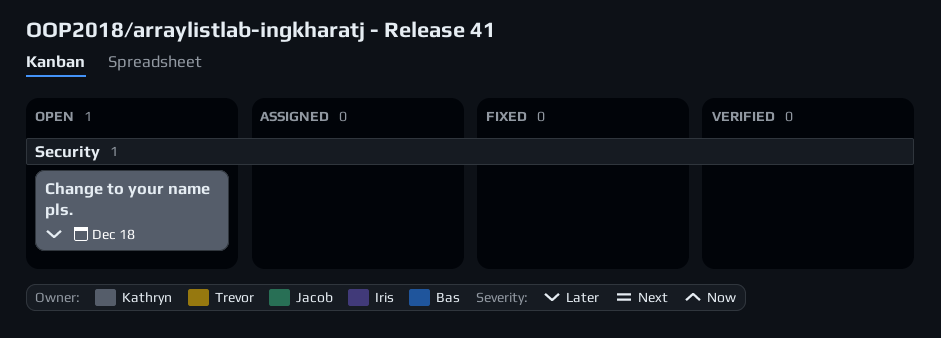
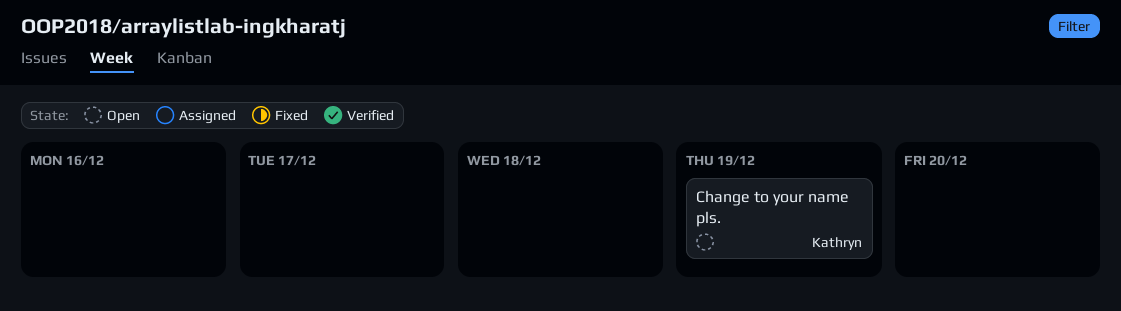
Change to your name pls., due: Dec 18 -> Dec 19

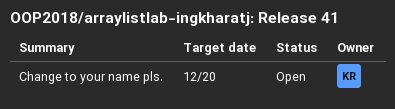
Change to your name pls., due: Dec 19 -> Dec 20

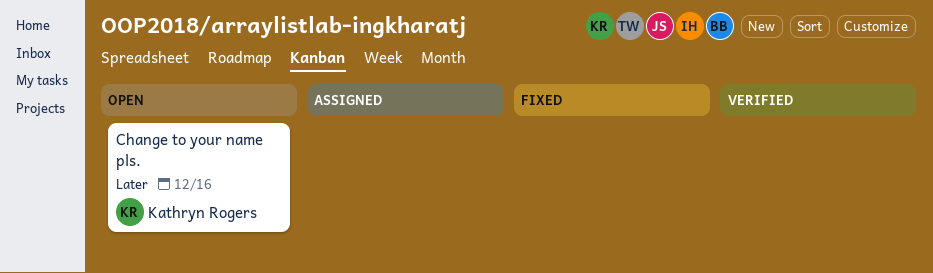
Change to your name pls., due: Dec 20 -> Dec 16

